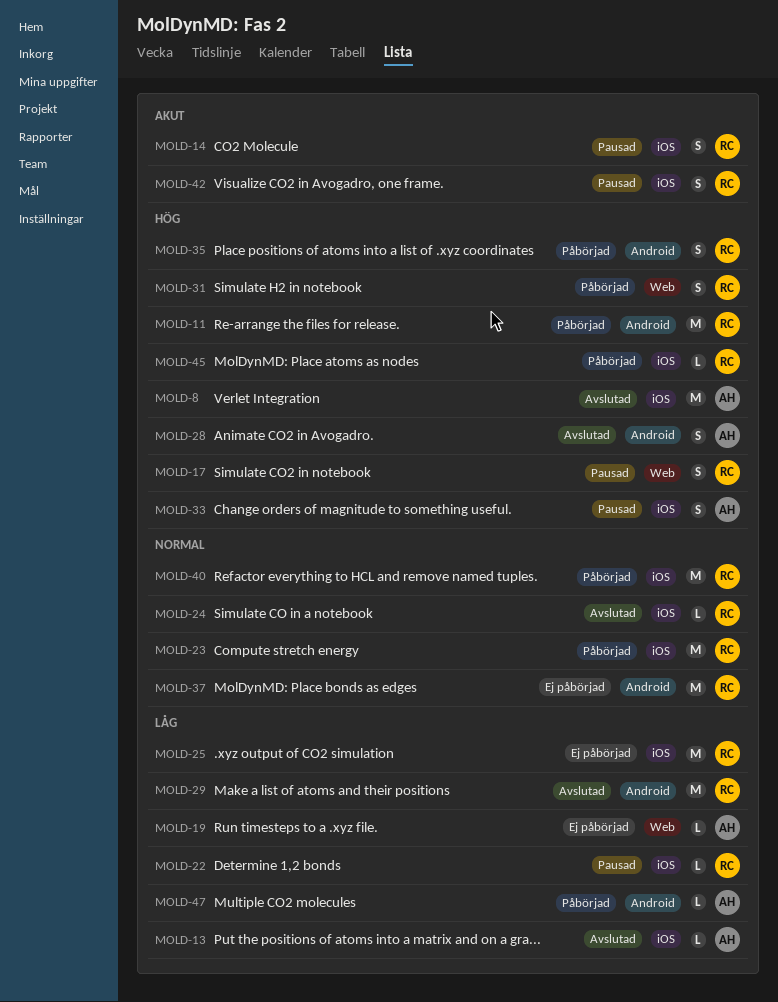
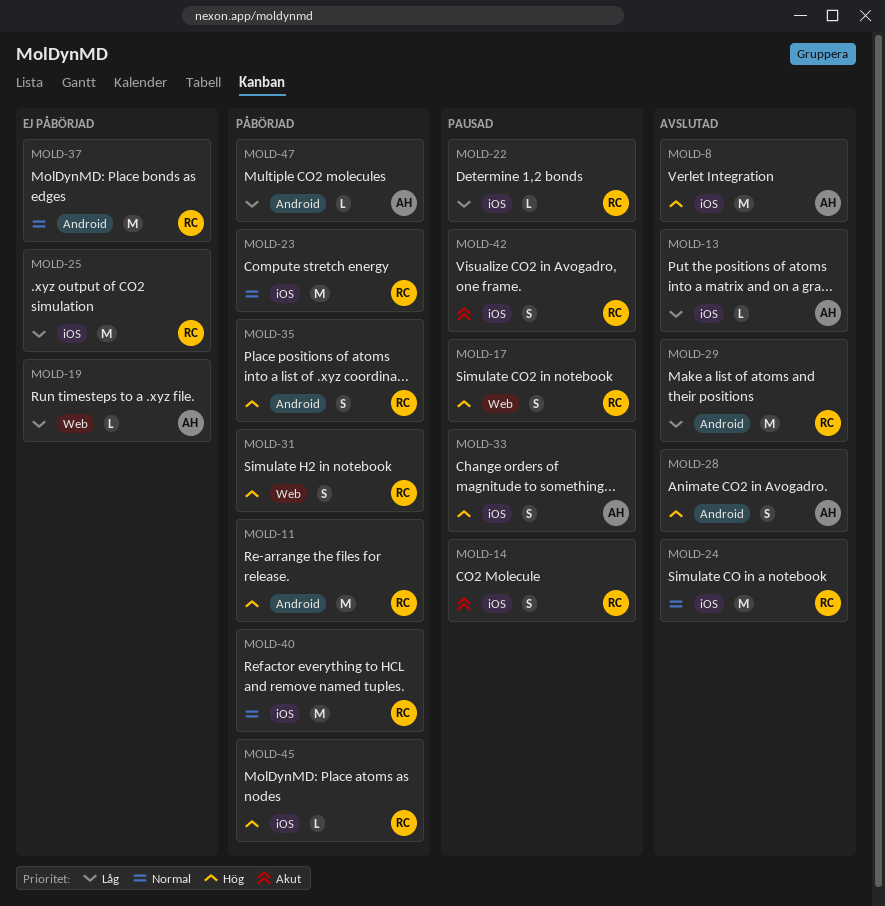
MOLD-24, estimate: L -> M

